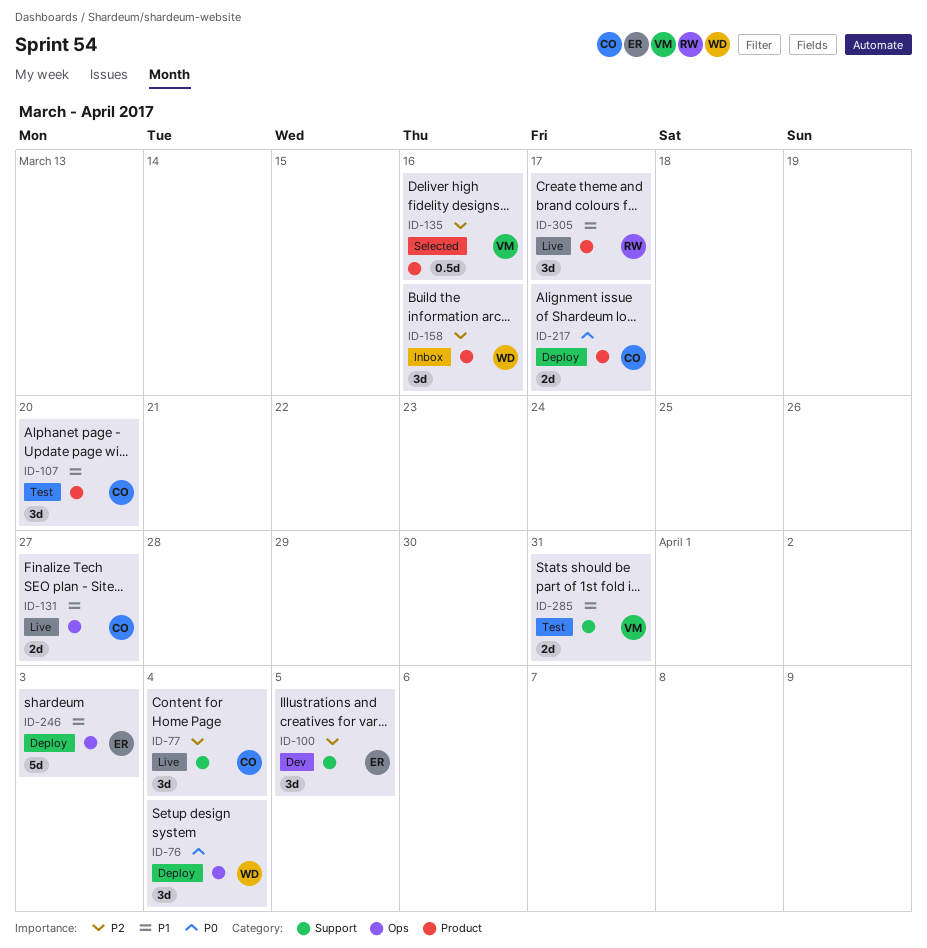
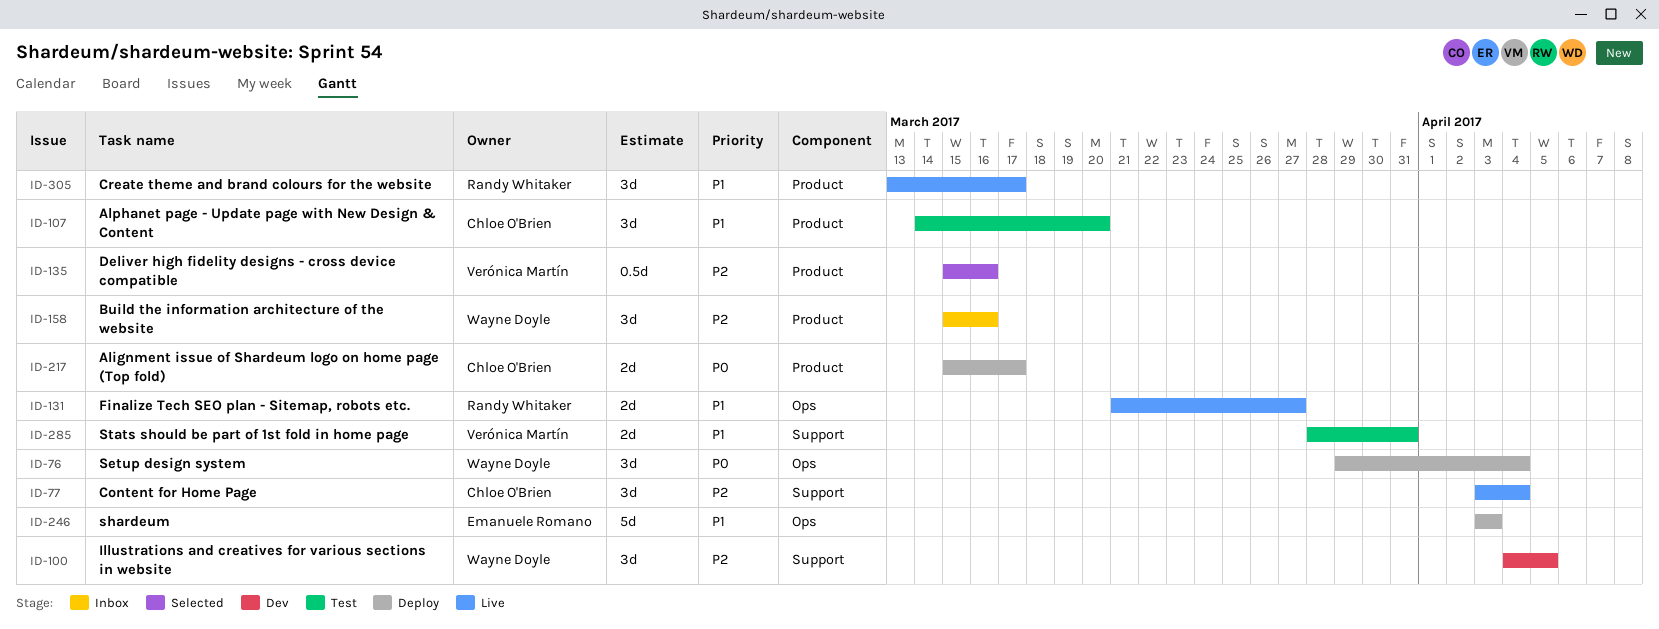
ID-100, owner: Emanuele Romano -> Wayne Doyle
ID-131, owner: Chloe O'Brien -> Randy Whitaker

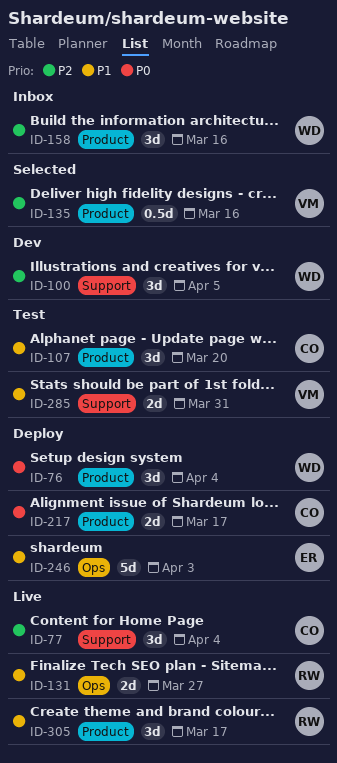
ID-76, label: Ops -> Product

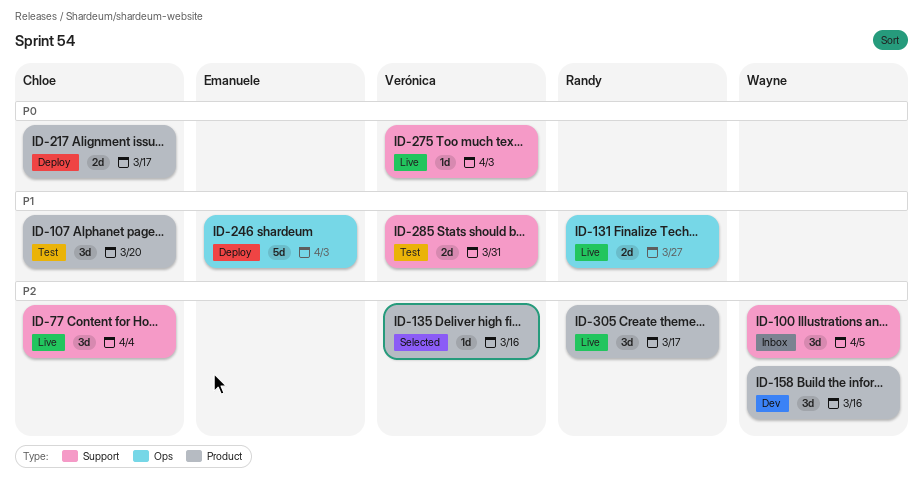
ID-76: present -> none
ID-100, status: Dev -> Inbox
ID-135, estimate: 0.5d -> 1d
ID-158, status: Inbox -> Dev
ID-275: none -> present
ID-305, priority: P1 -> P2

